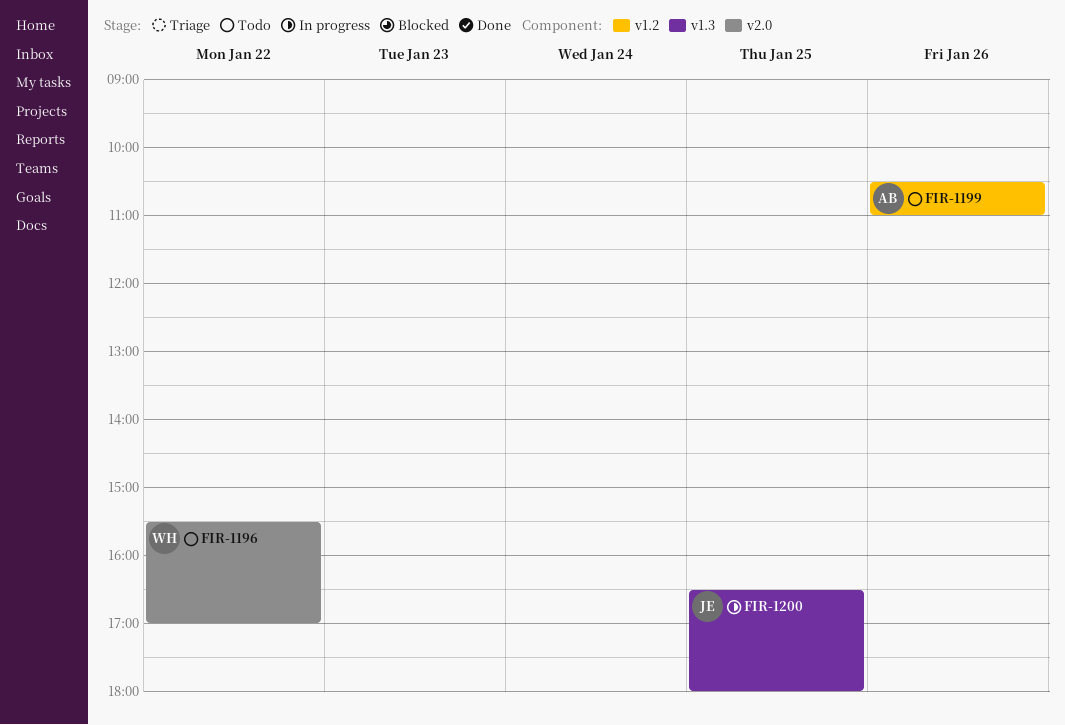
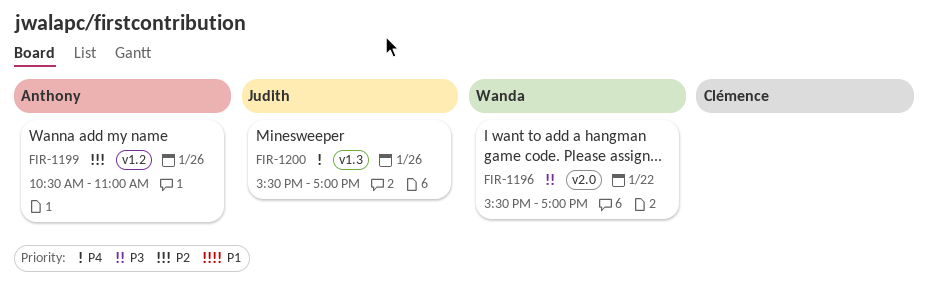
FIR-1200, day: Jan 25 -> Jan 26
FIR-1200, begins: 16:30 -> 15:30
FIR-1200, ends: 18:00 -> 17:00

